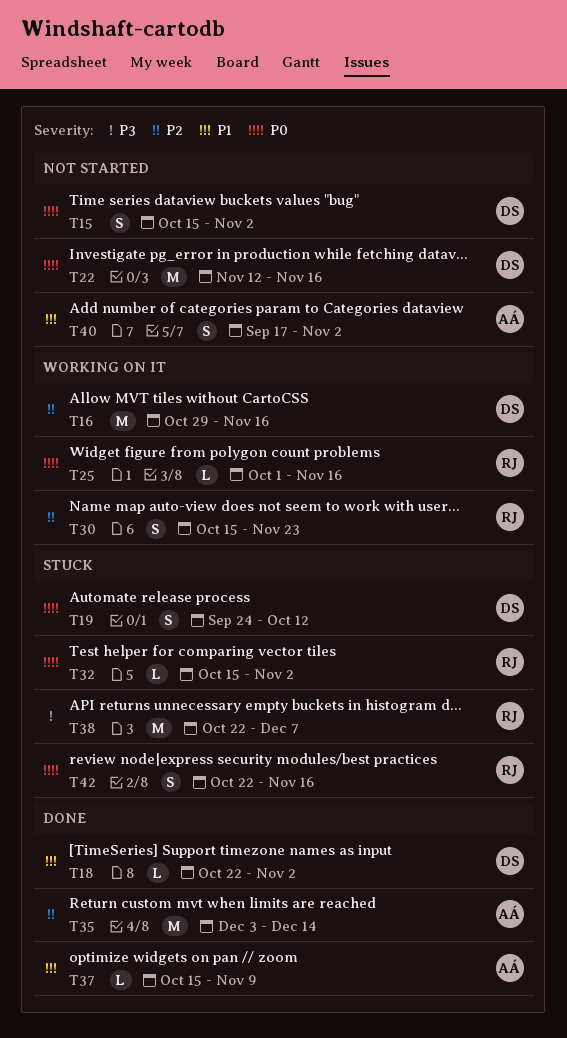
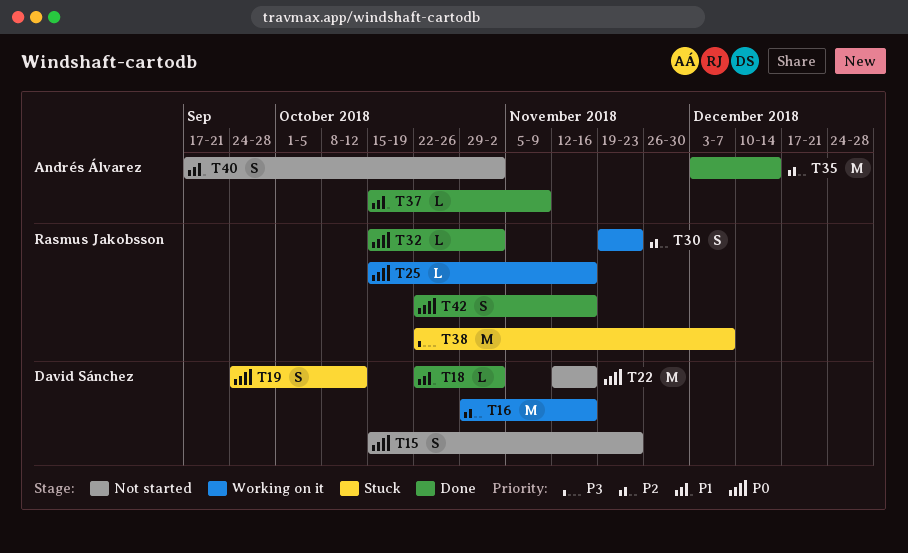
T15, due: Nov 2 -> Nov 23
T25, start: Oct 1 -> Oct 15
T30, start: Oct 15 -> Nov 19
T32, status: Stuck -> Done
T42, status: Stuck -> Done

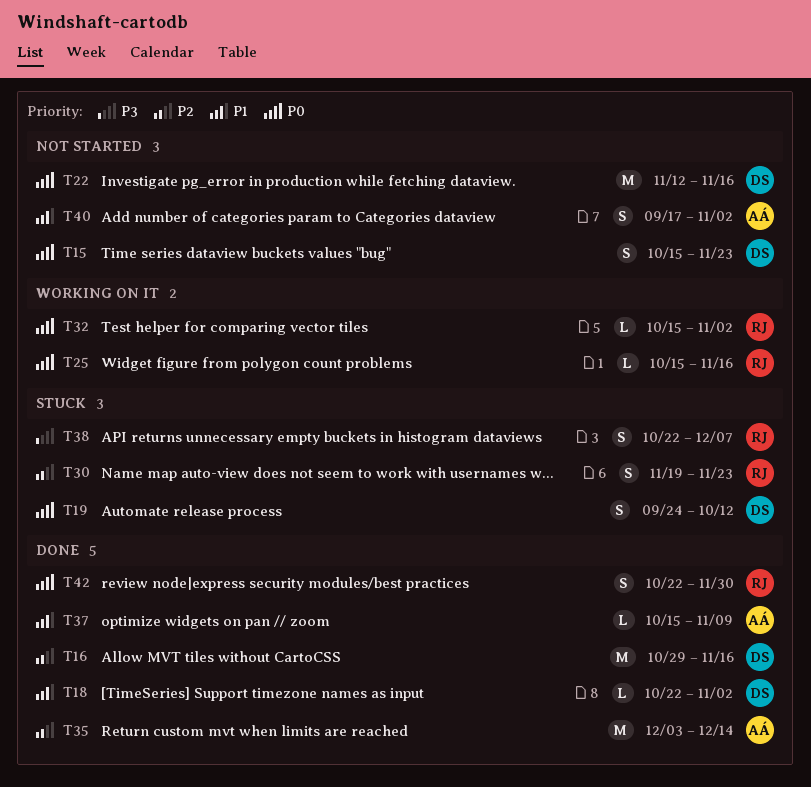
T16, status: Working on it -> Done
T30, status: Working on it -> Stuck
T32, status: Done -> Working on it
T38, estimate: M -> S
T42, due: Nov 16 -> Nov 30

